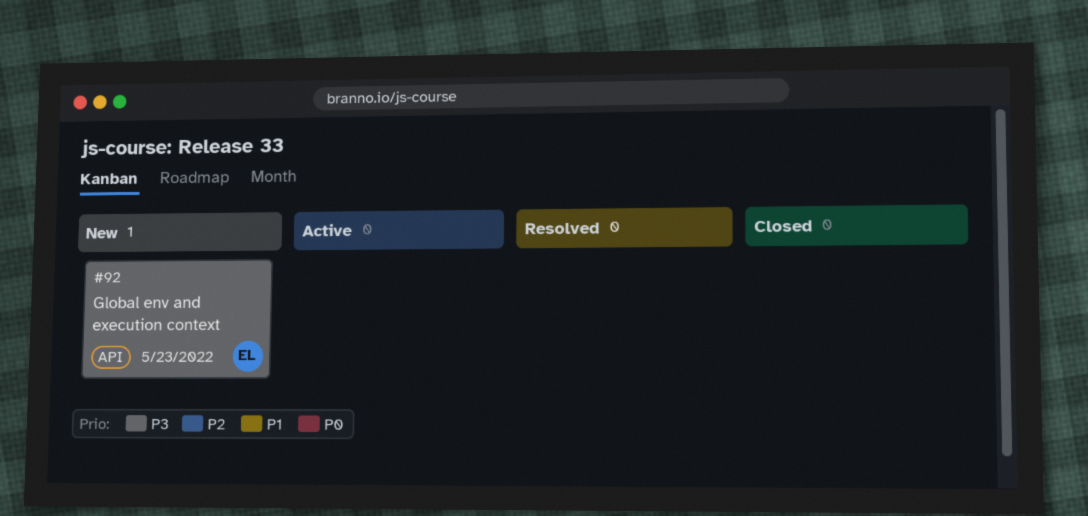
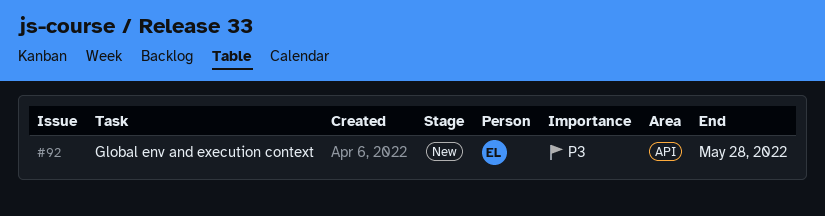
#92, due: May 23 -> May 28

